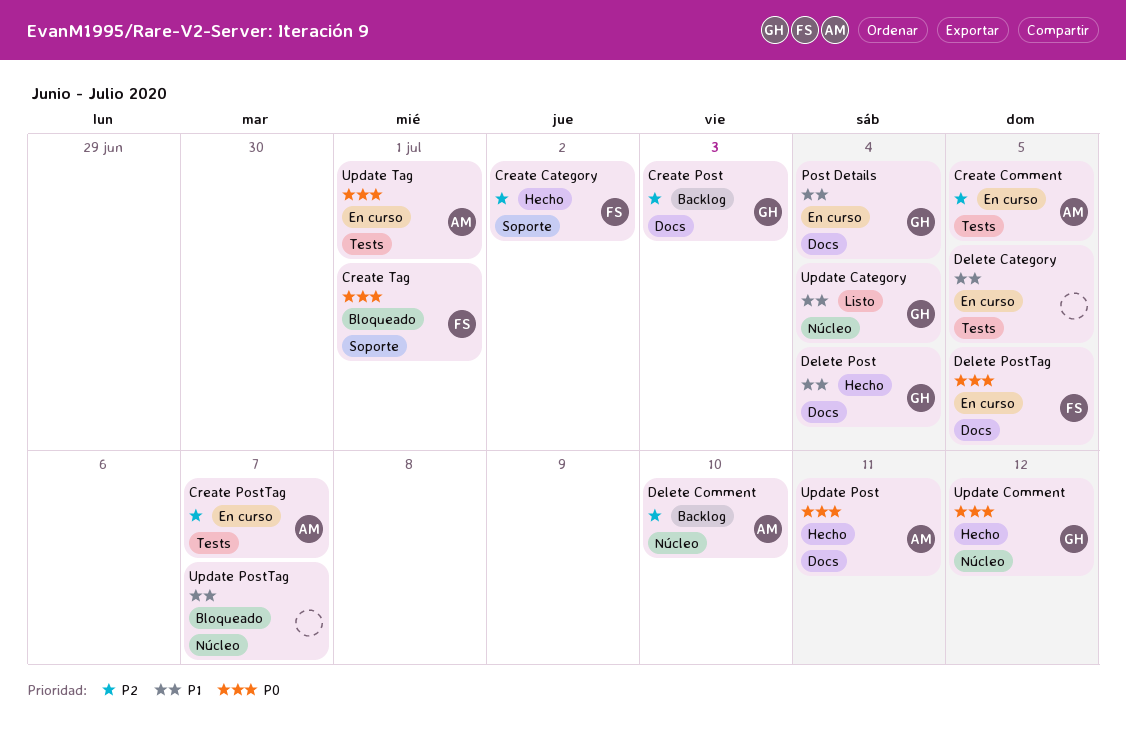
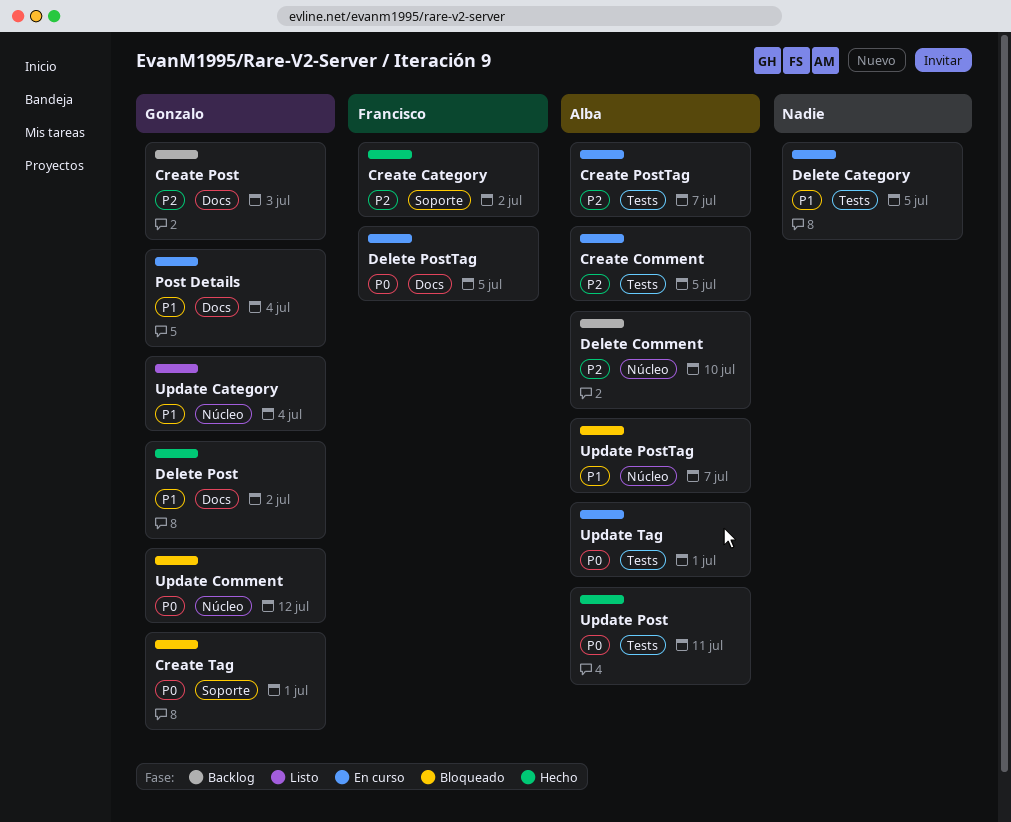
Create Tag, owner: Francisco -> Gonzalo
Delete Post, due: Jul 4 -> Jul 2
Update Comment, status: Hecho -> Bloqueado
Update Post, label: Docs -> Tests
Update PostTag, owner: none -> Alba

